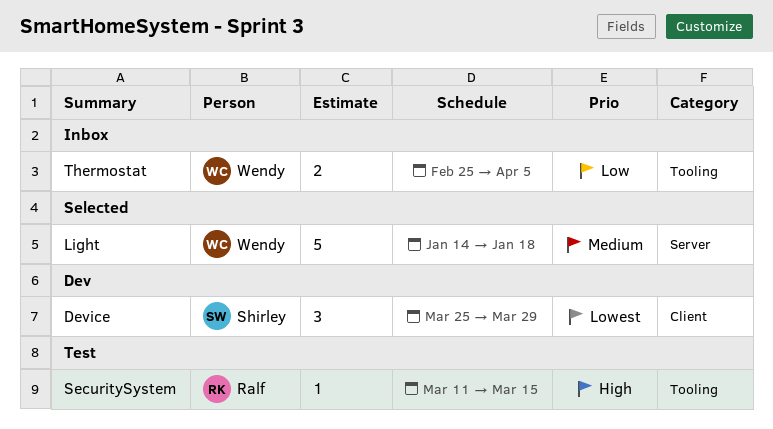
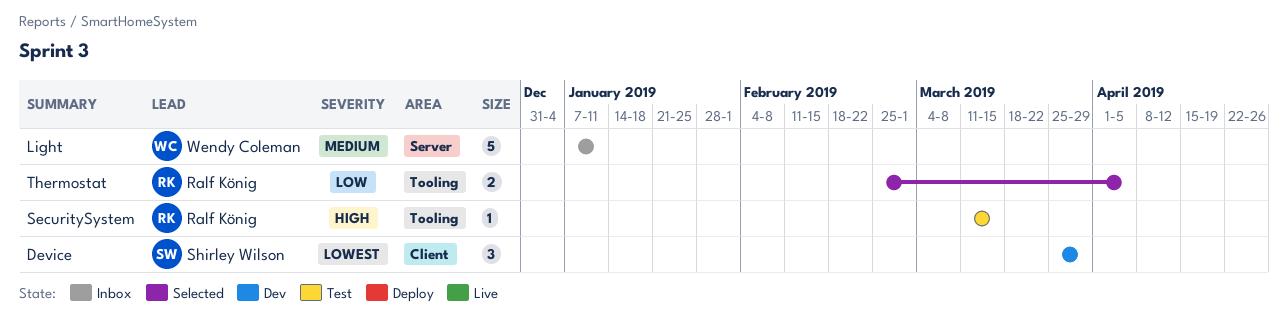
Light, status: Selected -> Inbox
Light, start: Jan 14 -> Jan 7
Light, due: Jan 18 -> Jan 11
Thermostat, status: Inbox -> Selected
Thermostat, owner: Wendy Coleman -> Ralf König

